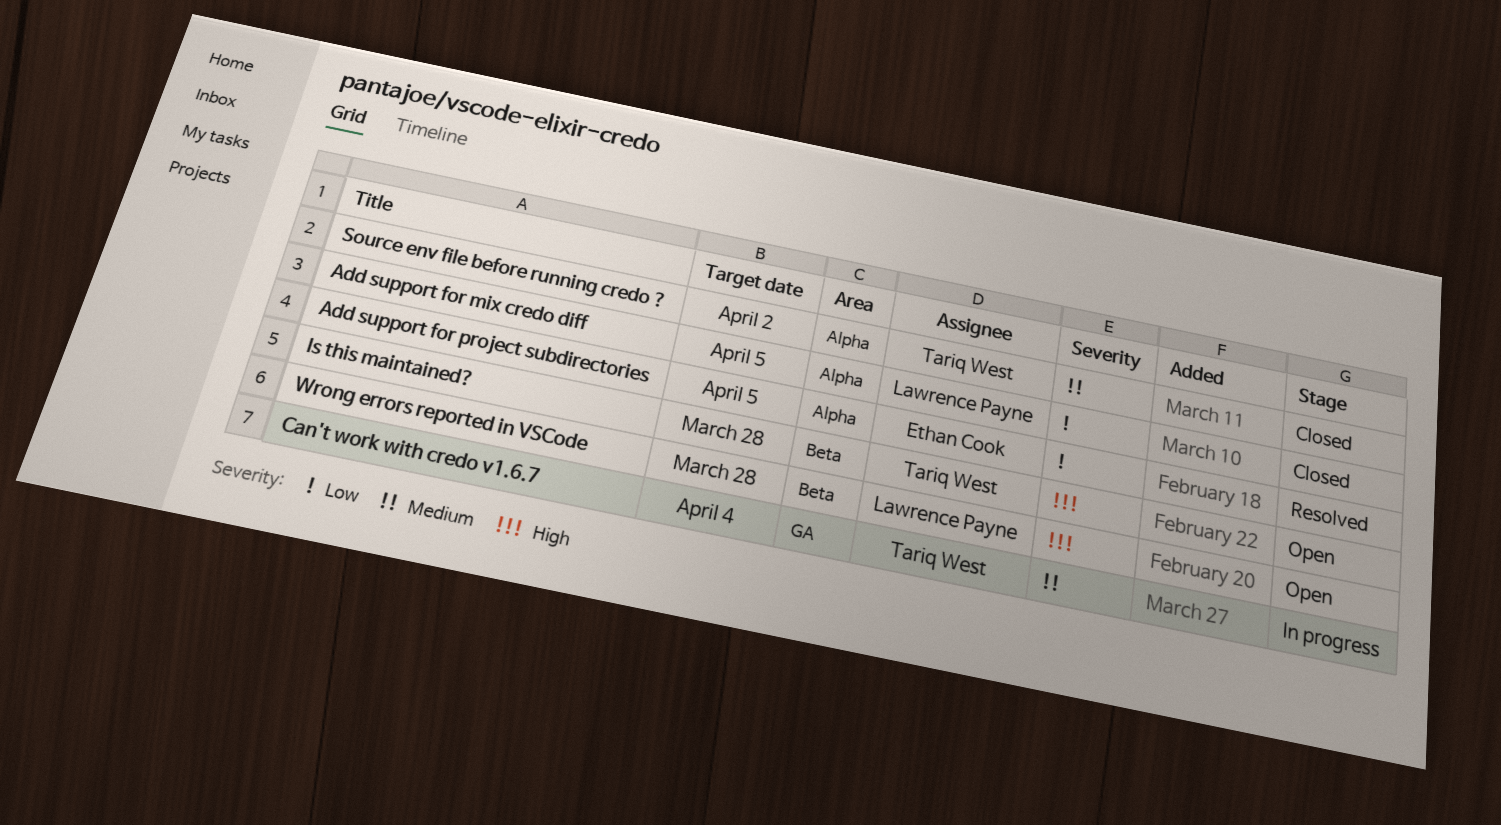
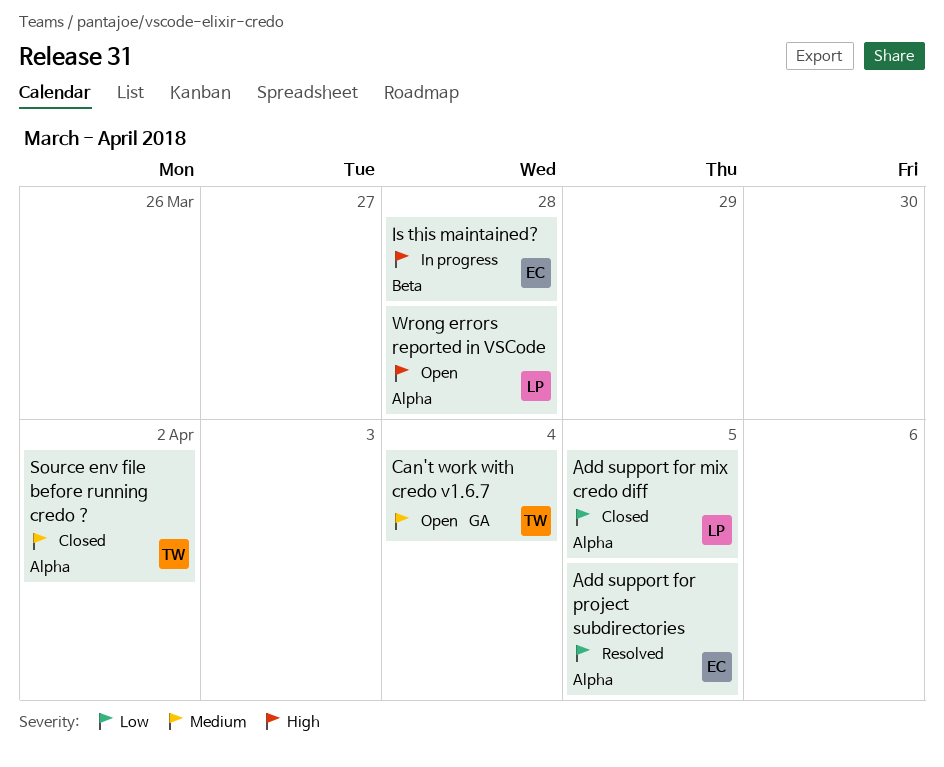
Can't work with credo v1.6.7, status: In progress -> Open
Is this maintained?, status: Open -> In progress
Is this maintained?, owner: Tariq West -> Ethan Cook
Wrong errors reported in VSCode, label: Beta -> Alpha

